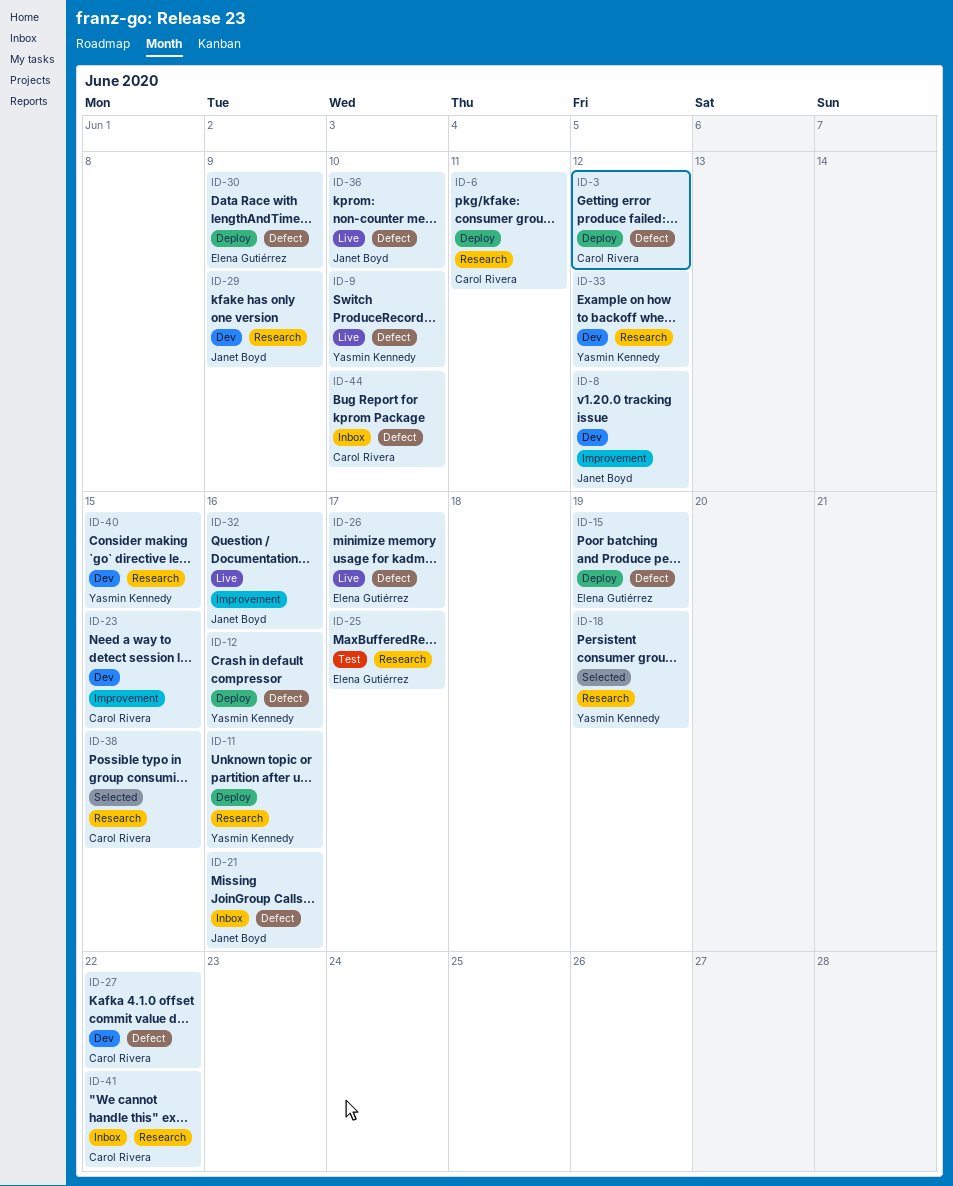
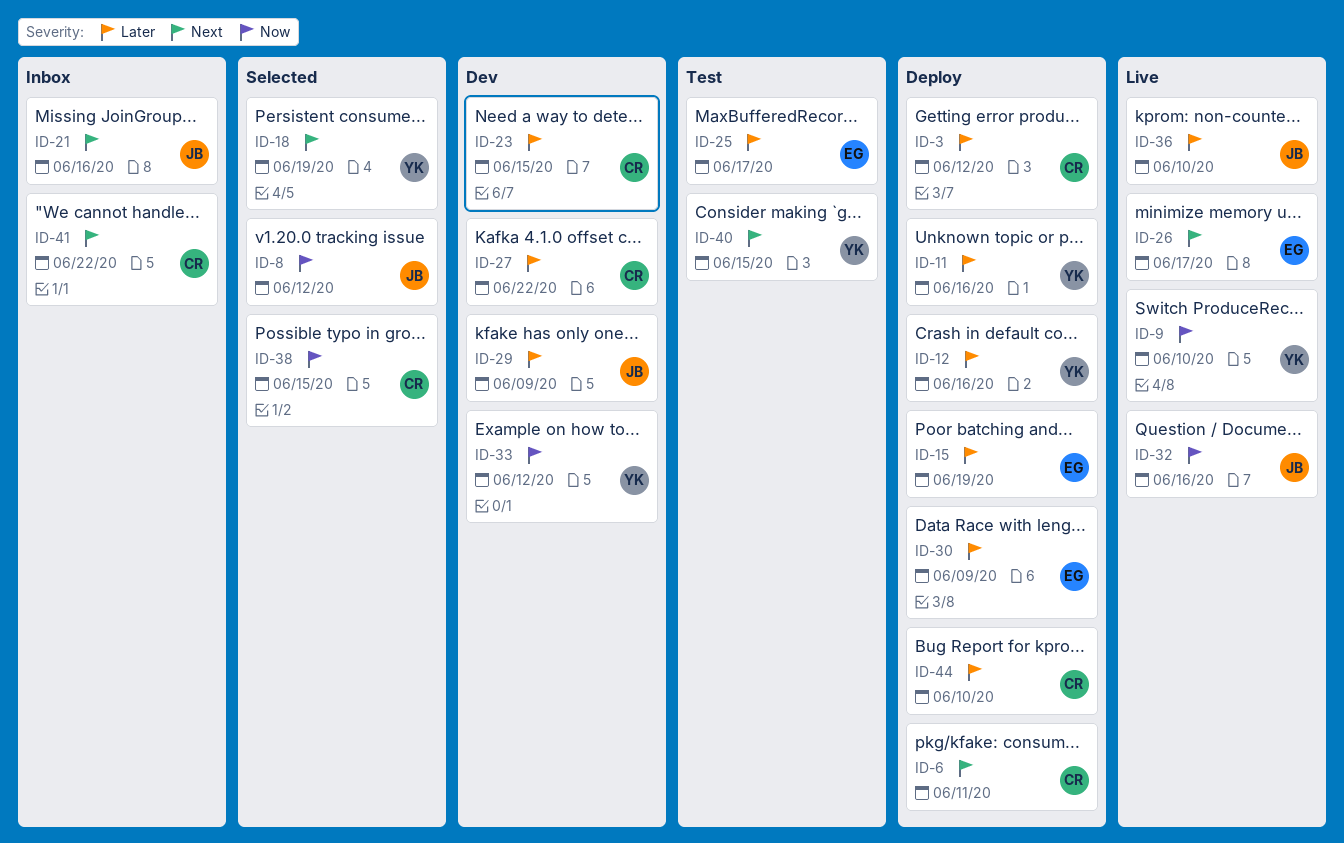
ID-8, status: Dev -> Selected
ID-40, status: Dev -> Test
ID-44, status: Inbox -> Deploy

